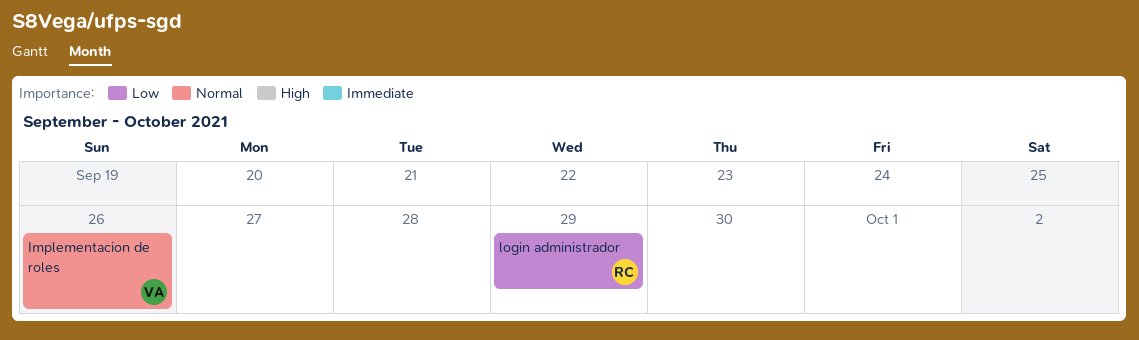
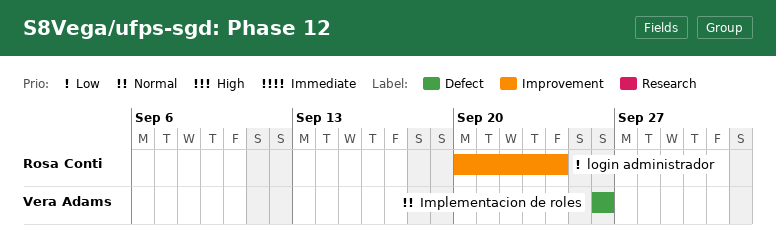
login administrador, due: Sep 29 -> Sep 24

